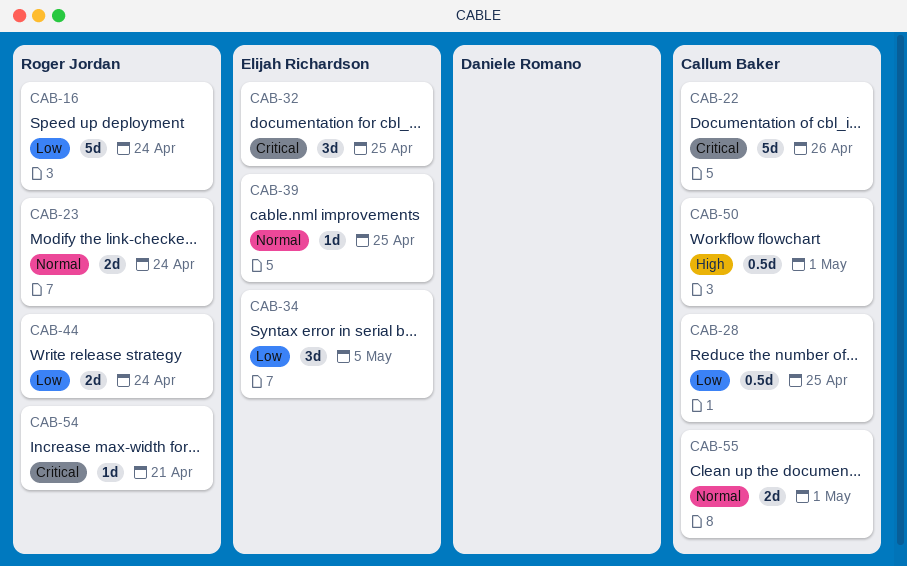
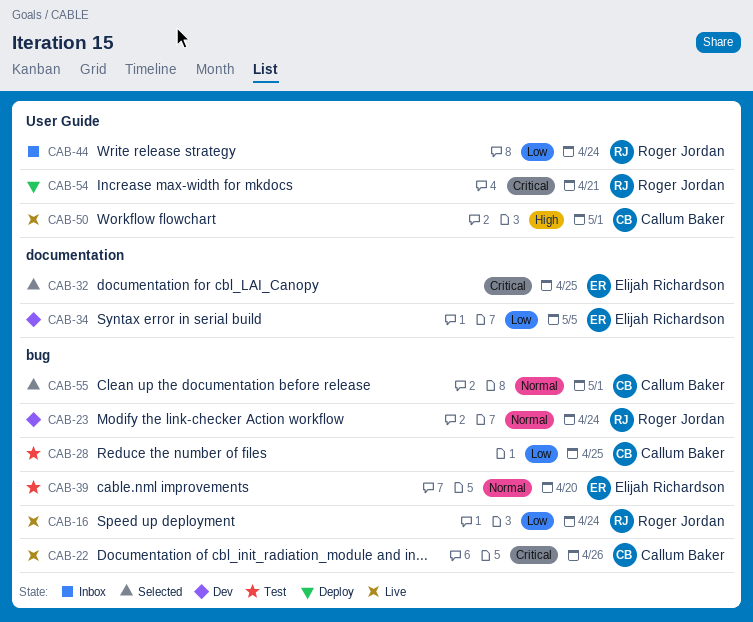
CAB-39, due: Apr 25 -> Apr 20

